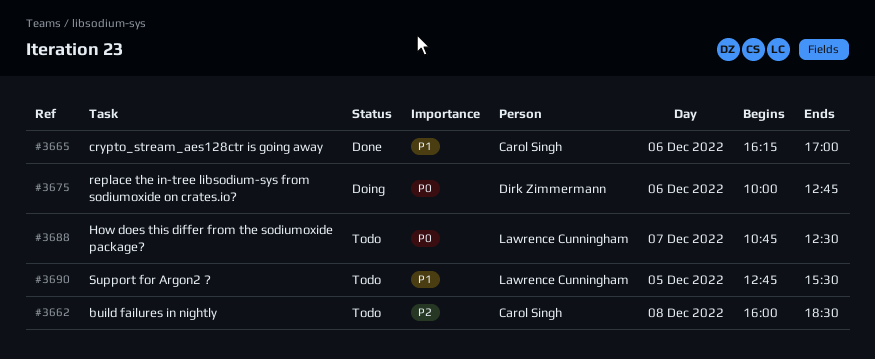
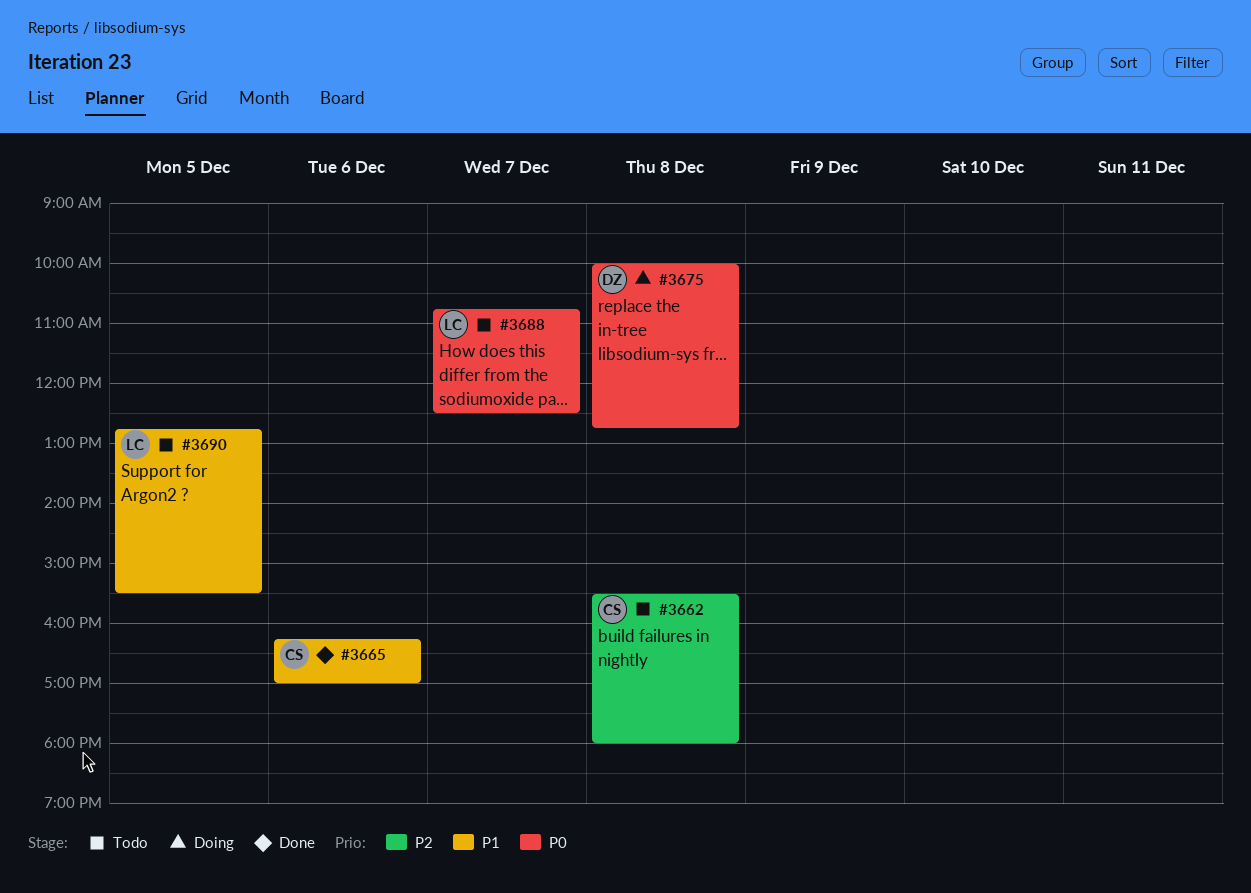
#3662, begins: 16:00 -> 15:30
#3662, ends: 18:30 -> 18:00
#3675, day: Dec 6 -> Dec 8

